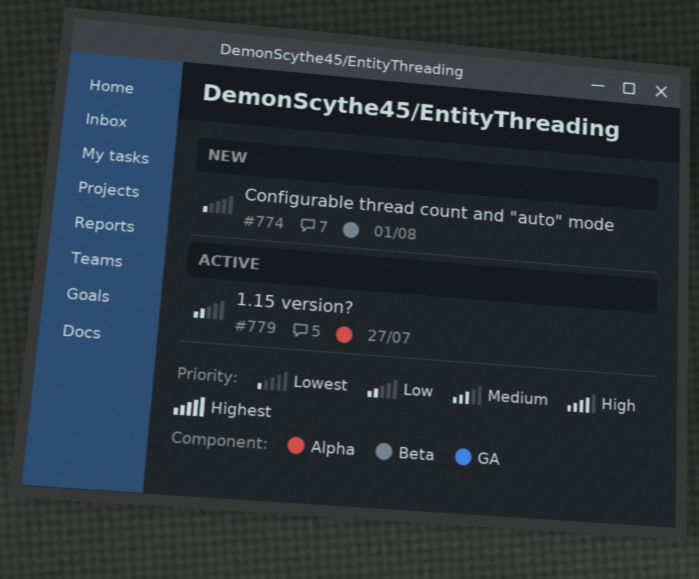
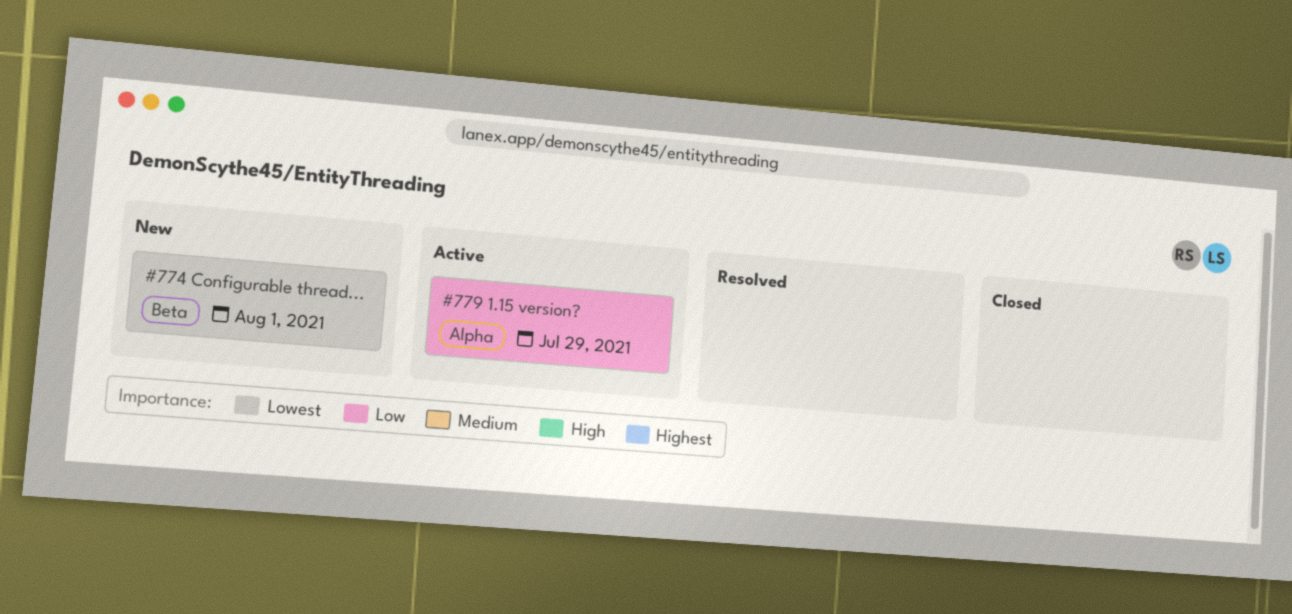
#779, due: Jul 27 -> Jul 29

